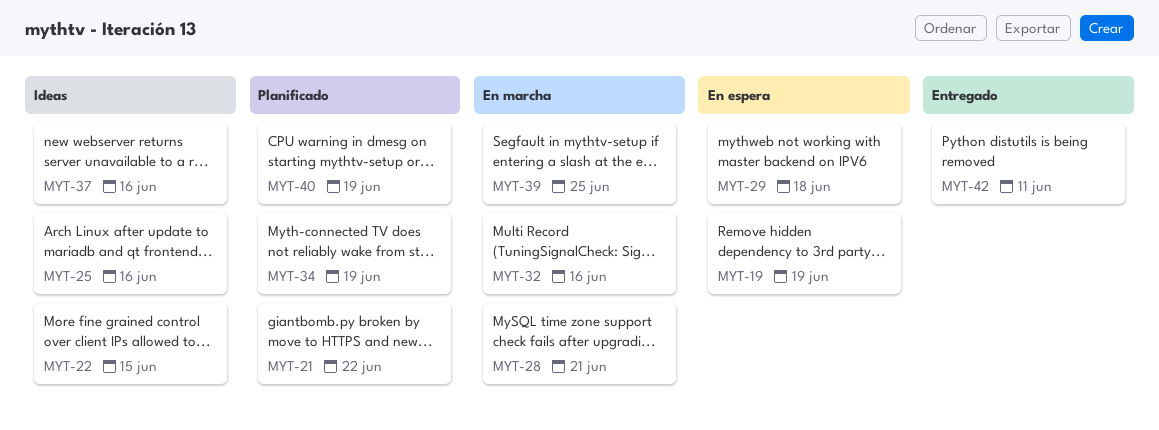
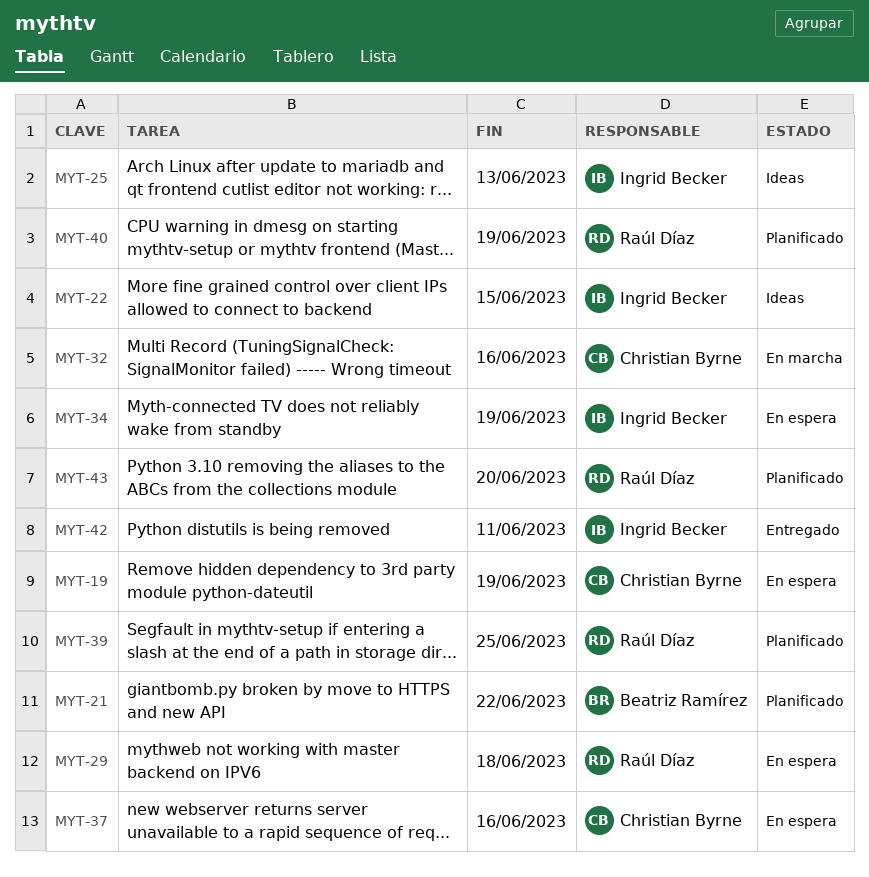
MYT-25, due: Jun 16 -> Jun 13
MYT-28: present -> none
MYT-34, status: Planificado -> En espera
MYT-37, status: Ideas -> En espera
MYT-39, status: En marcha -> Planificado
MYT-43: none -> present

